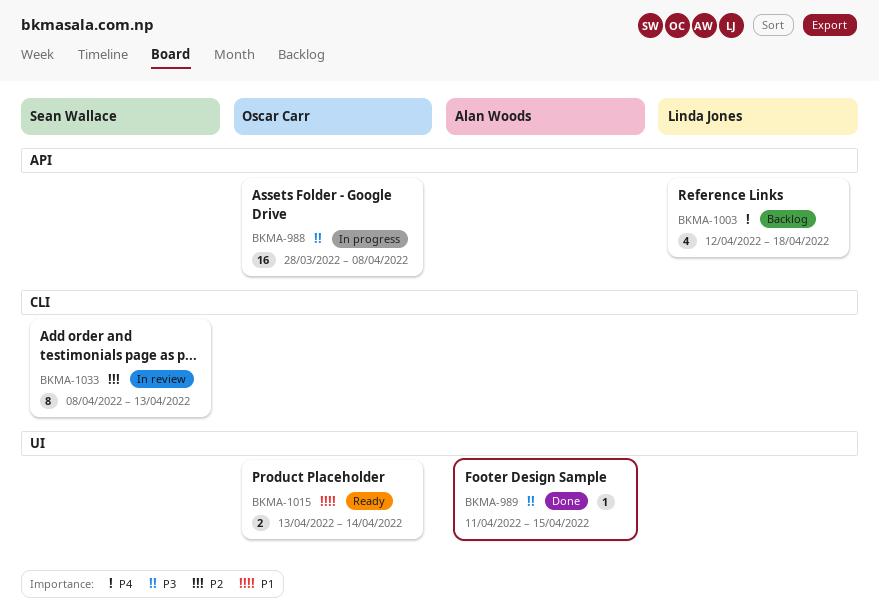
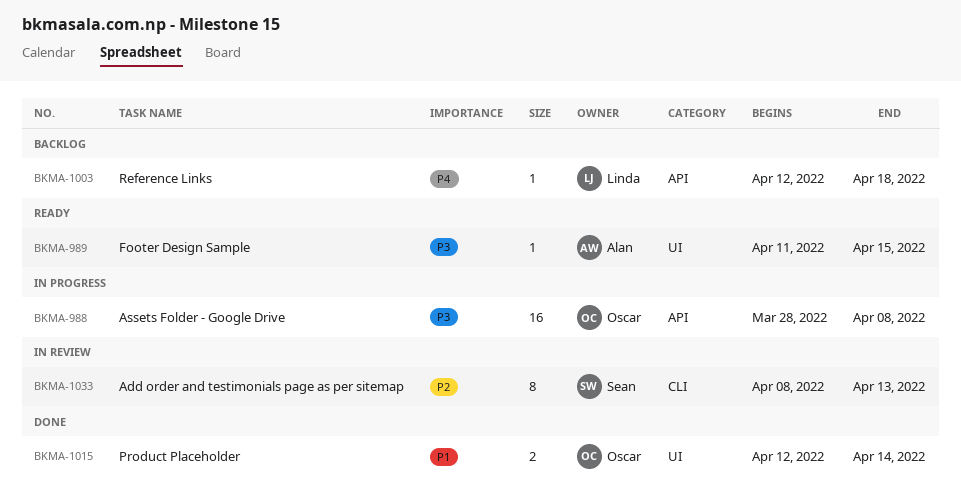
BKMA-989, status: Done -> Ready
BKMA-1003, estimate: 4 -> 1
BKMA-1015, status: Ready -> Done
BKMA-1015, start: Apr 13 -> Apr 12

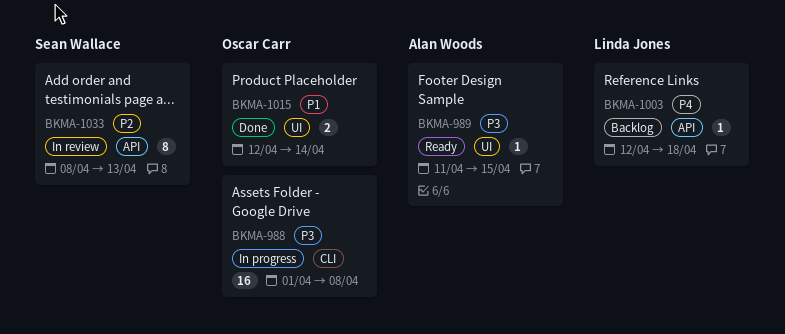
BKMA-988, label: API -> CLI
BKMA-988, start: Mar 28 -> Apr 1
BKMA-1033, label: CLI -> API

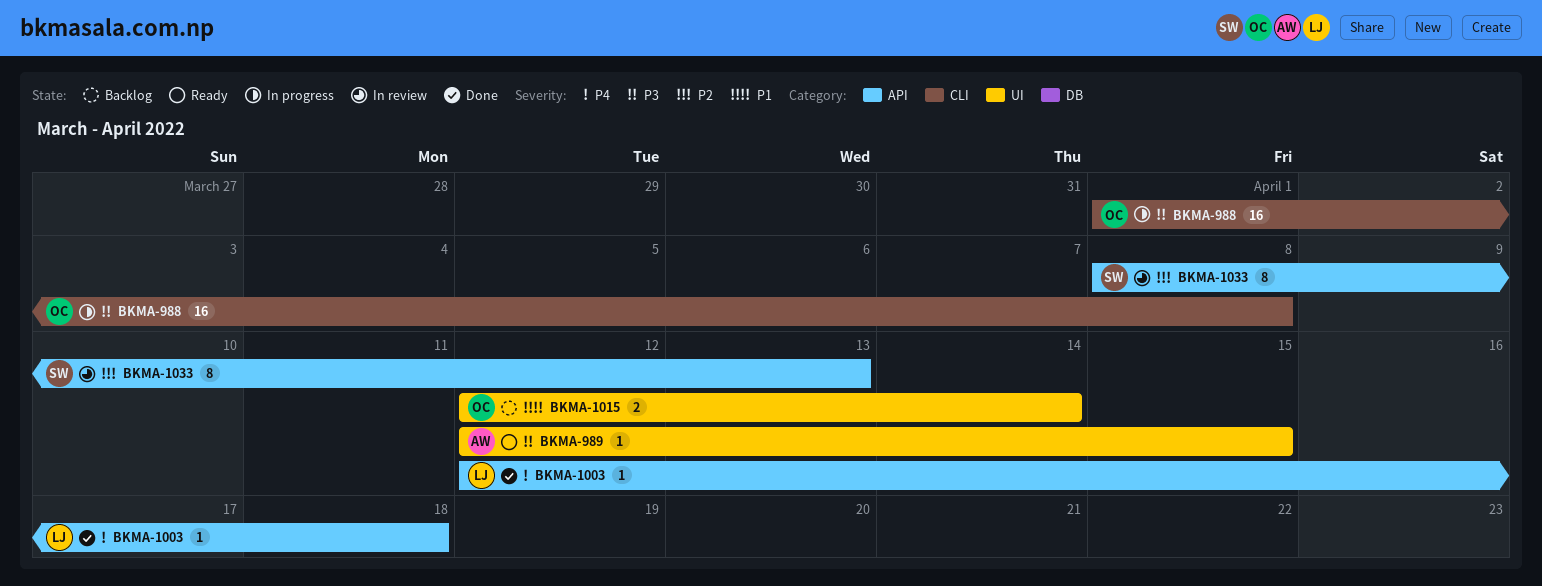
BKMA-989, start: Apr 11 -> Apr 12
BKMA-1003, status: Backlog -> Done
BKMA-1015, status: Done -> Backlog

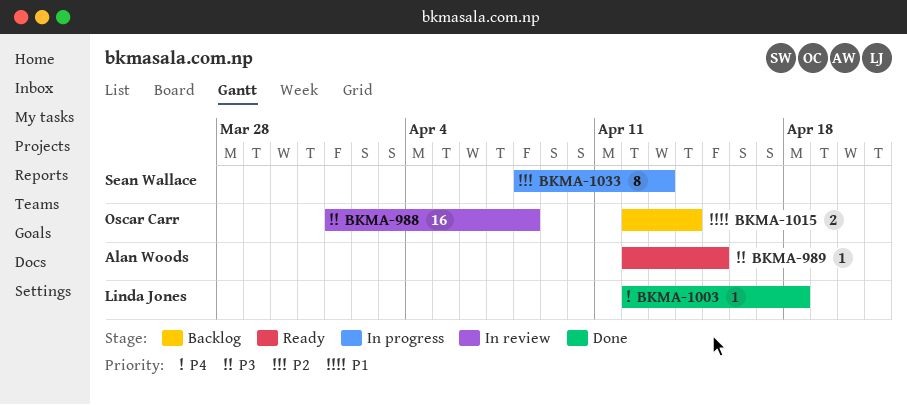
BKMA-988, status: In progress -> In review
BKMA-1033, status: In review -> In progress

